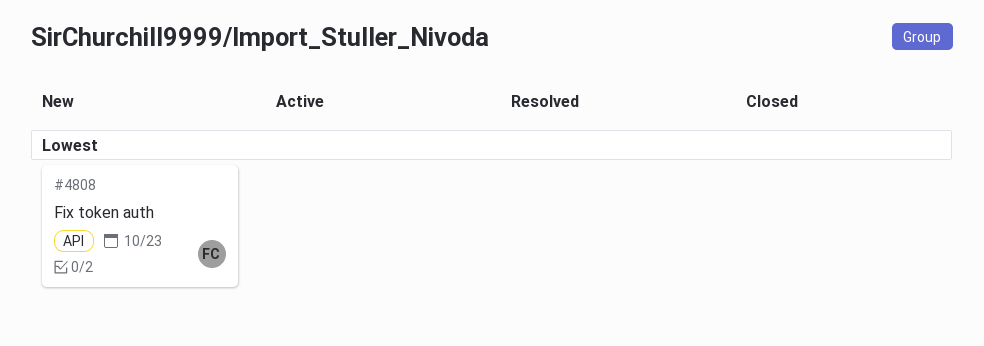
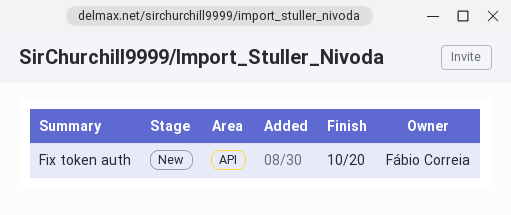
Fix token auth, due: Oct 23 -> Oct 20

